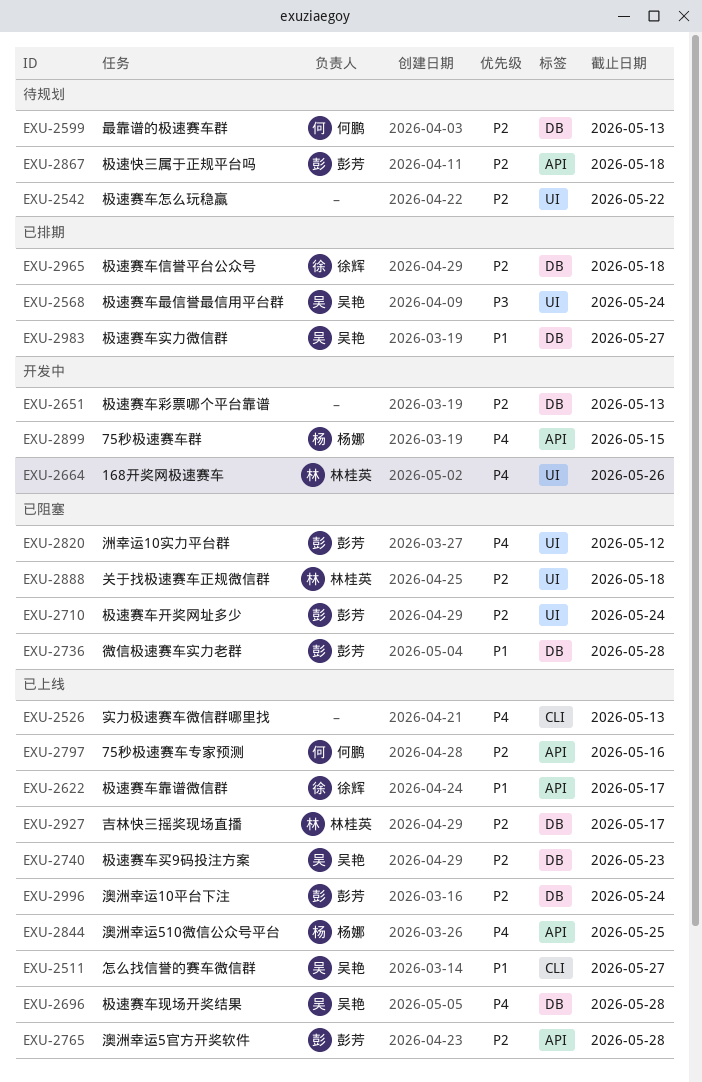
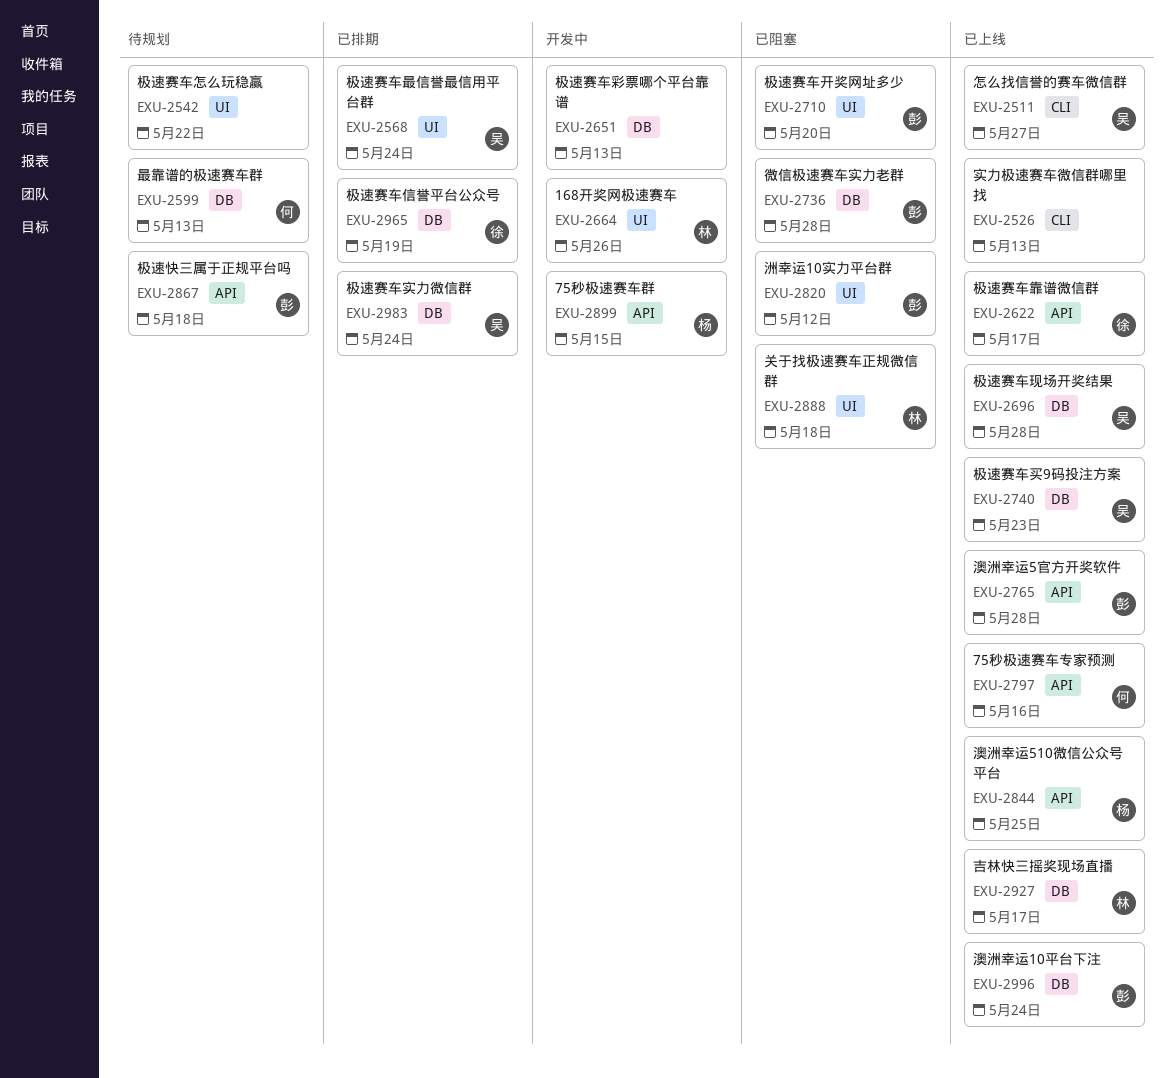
EXU-2710, due: May 24 -> May 20
EXU-2965, due: May 18 -> May 19
EXU-2983, due: May 27 -> May 24

